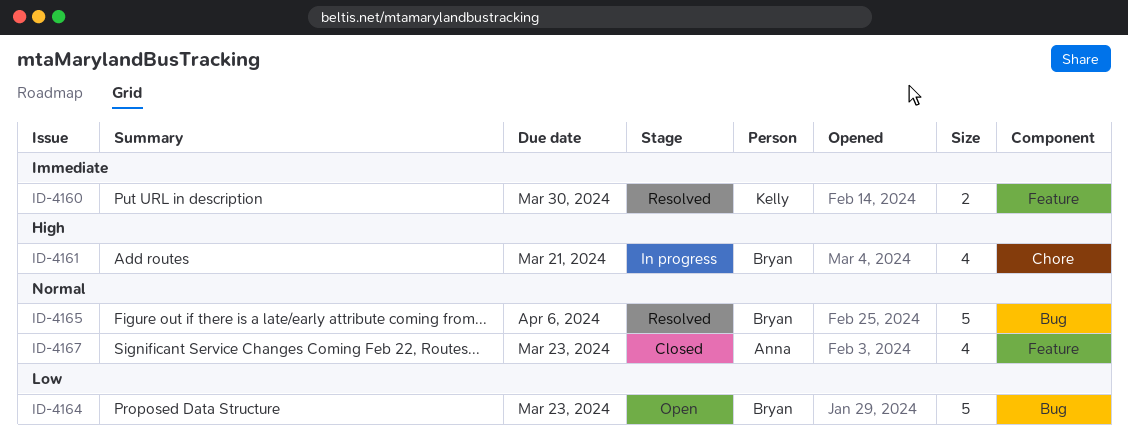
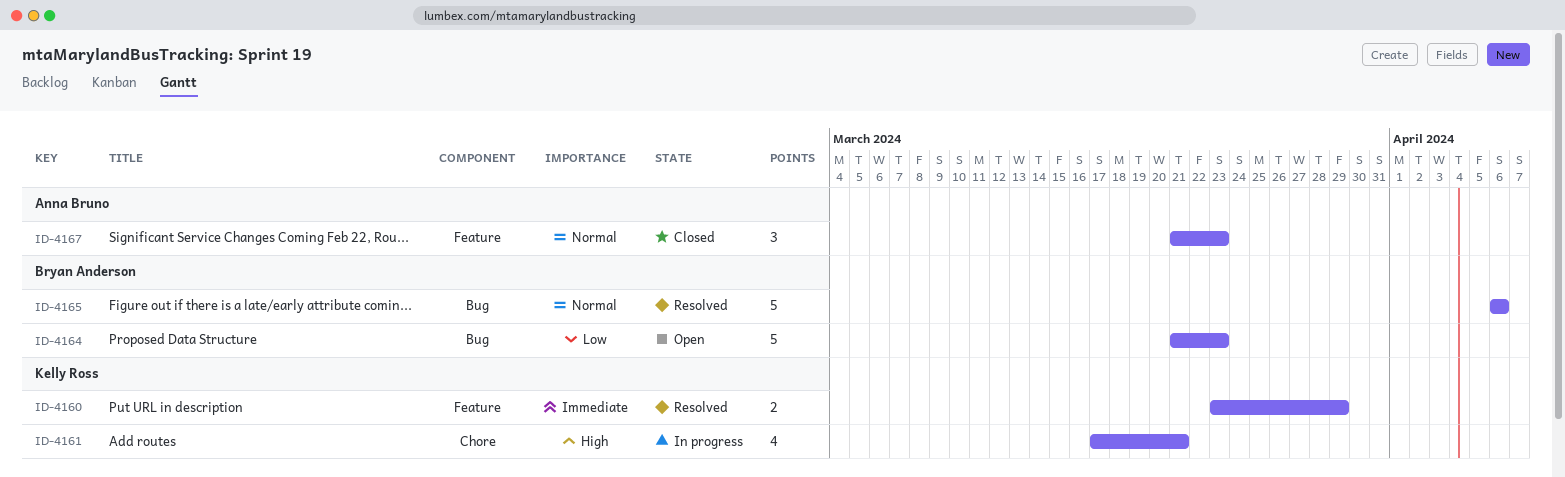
ID-4160, due: Mar 30 -> Mar 29
ID-4161, owner: Bryan Anderson -> Kelly Ross
ID-4167, estimate: 4 -> 3

